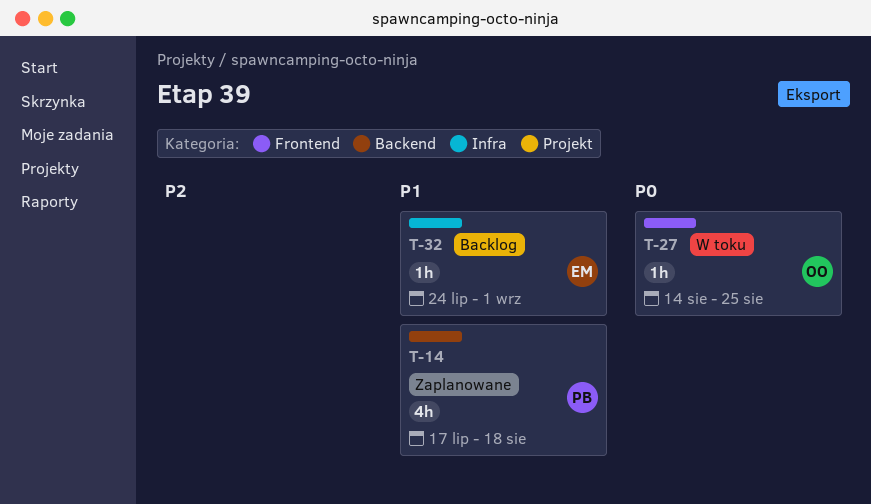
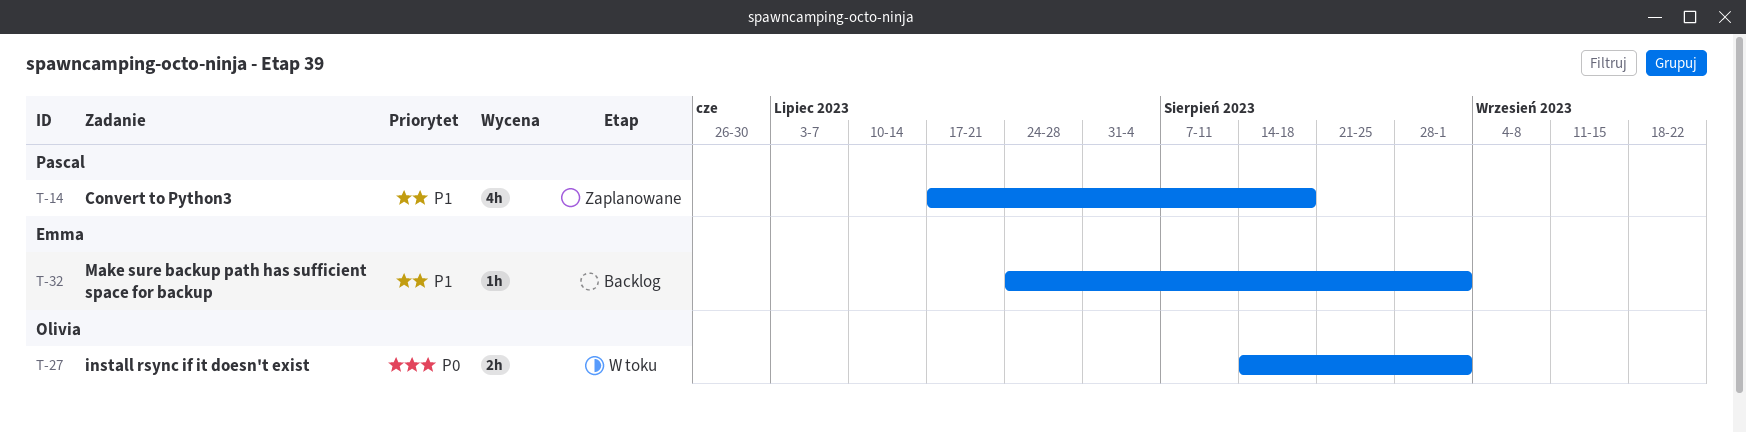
T-27, estimate: 1h -> 2h
T-27, due: Aug 25 -> Sep 1

